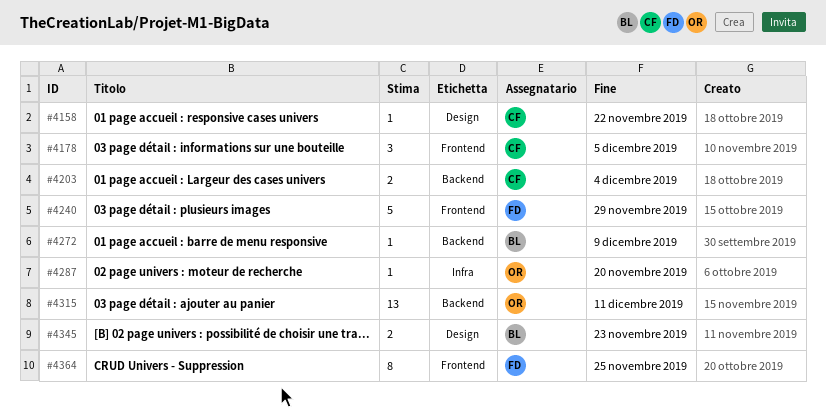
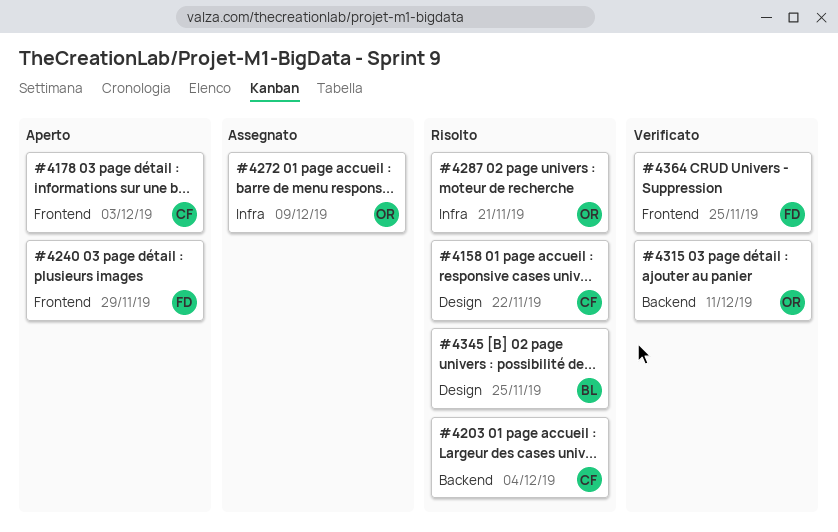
#4178, due: Dec 5 -> Dec 3
#4272, owner: BL -> OR
#4272, label: Backend -> Infra
#4287, due: Nov 20 -> Nov 21
#4345, due: Nov 23 -> Nov 25

